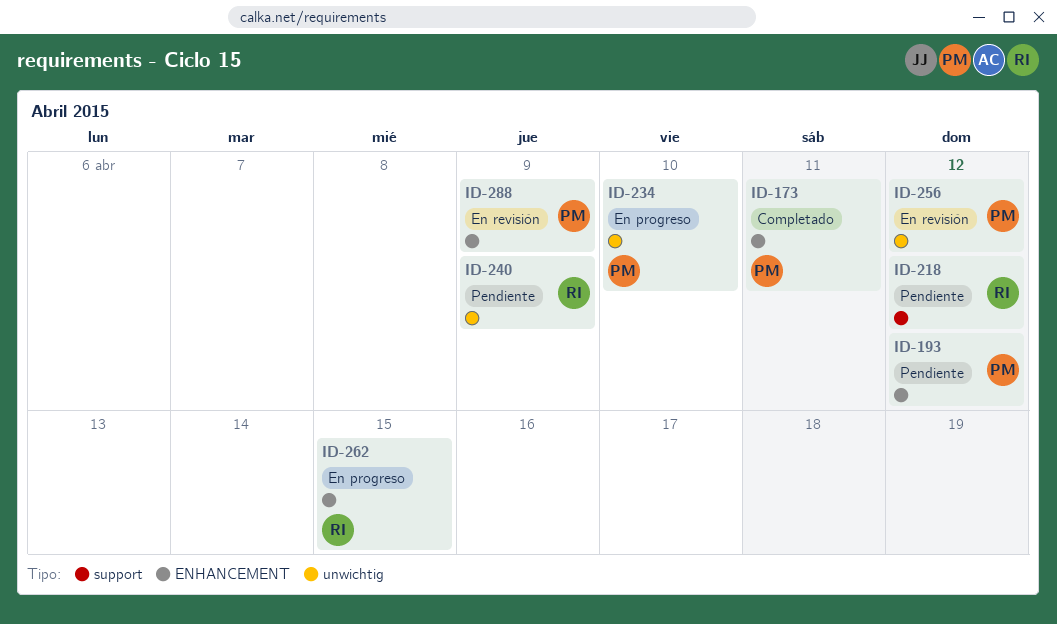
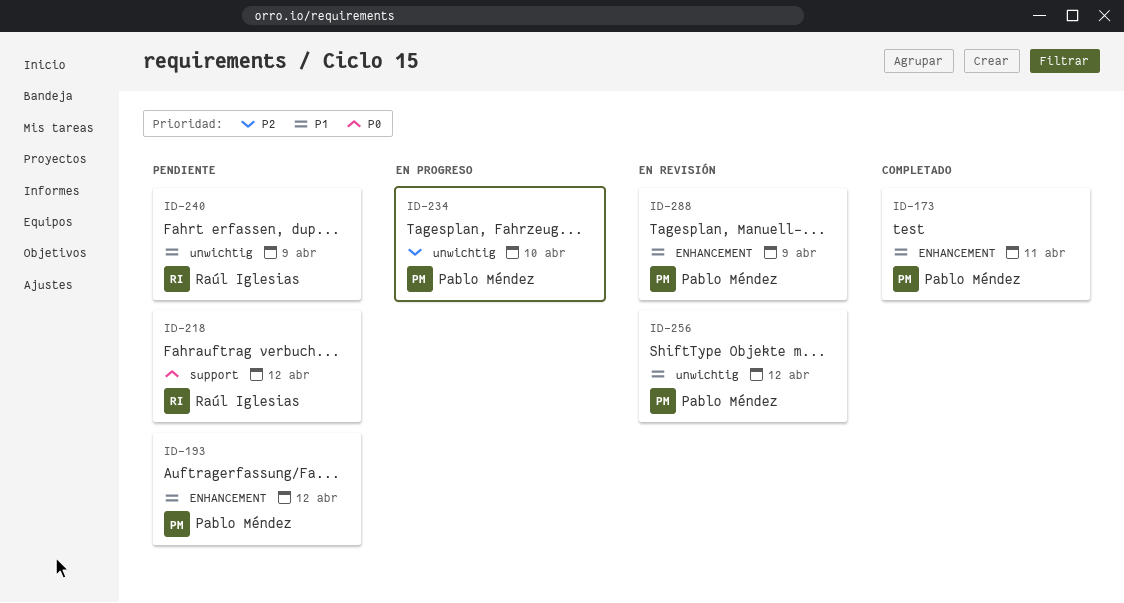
ID-262: present -> none

